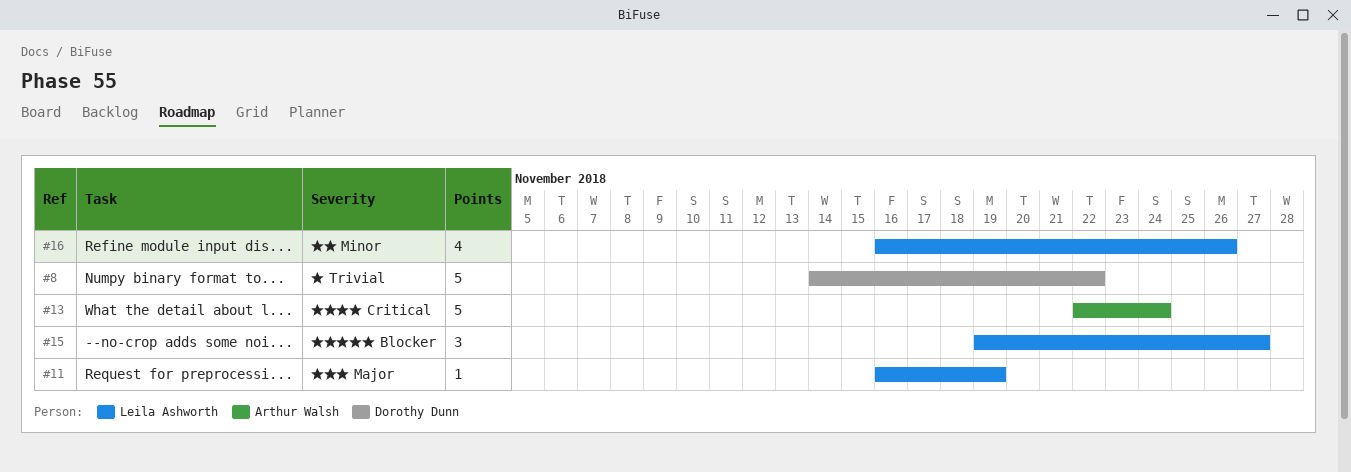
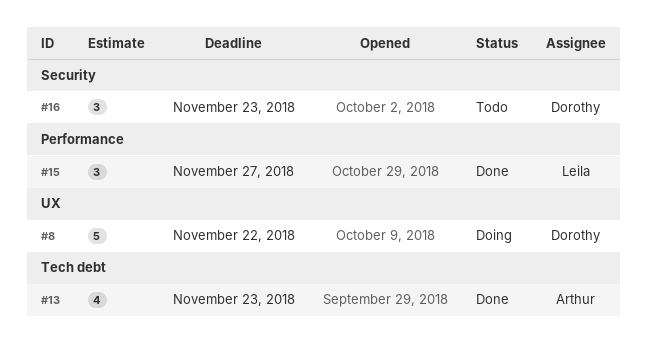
#11: present -> none
#13, estimate: 5 -> 4
#13, due: Nov 24 -> Nov 23
#16, owner: Leila Ashworth -> Dorothy Dunn
#16, estimate: 4 -> 3
#16, due: Nov 26 -> Nov 23

